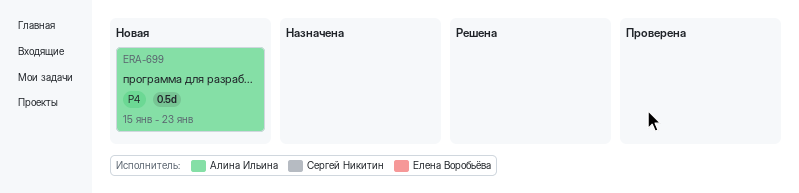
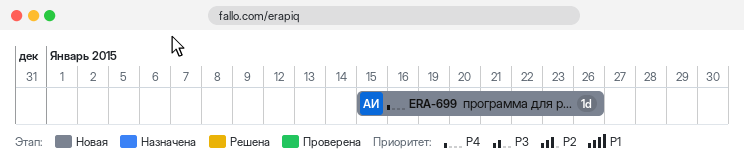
ERA-699, estimate: 0.5d -> 1d
ERA-699, due: Jan 23 -> Jan 26

